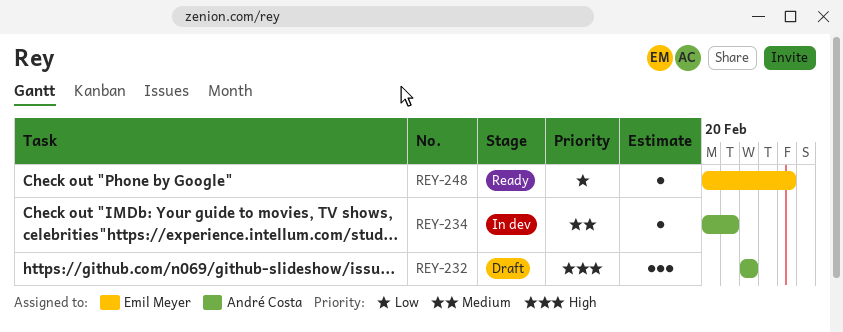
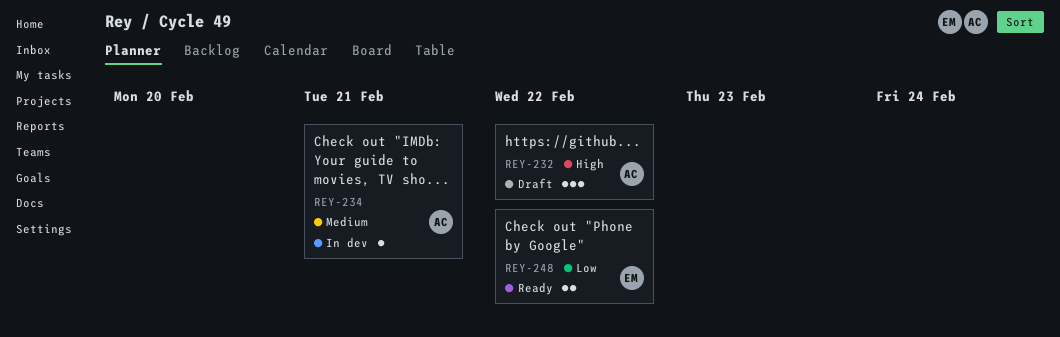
REY-248, estimate: 1 -> 2
REY-248, due: Feb 24 -> Feb 22

